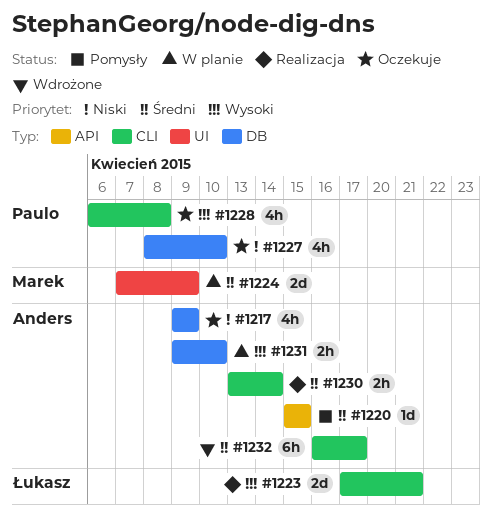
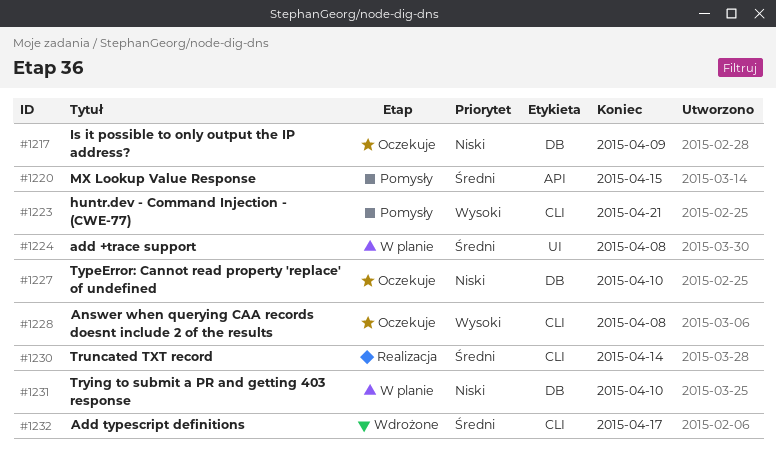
#1223, status: Realizacja -> Pomysły
#1224, due: Apr 9 -> Apr 8
#1231, priority: Wysoki -> Niski

